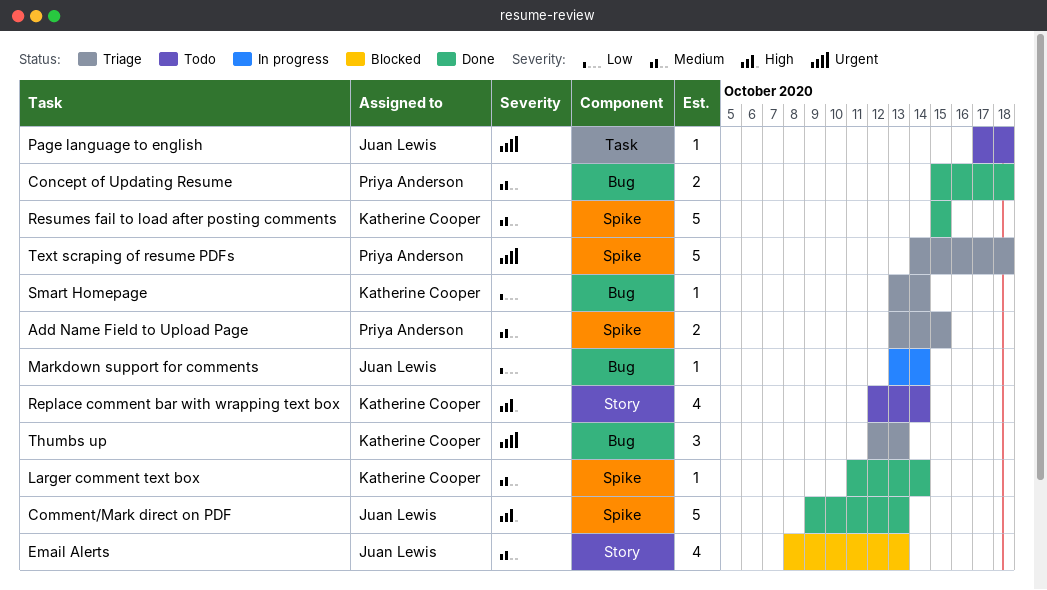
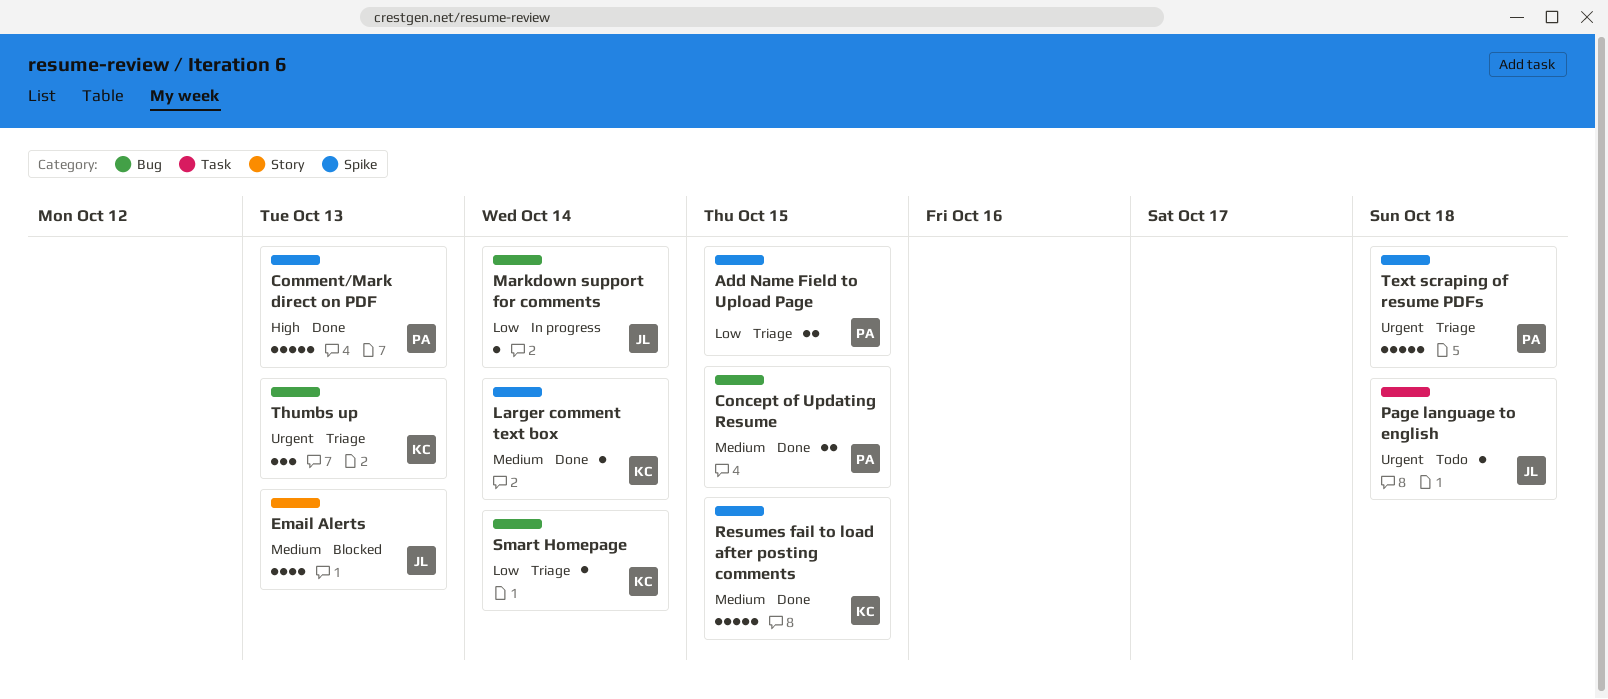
Add Name Field to Upload Page, priority: Medium -> Low
Comment/Mark direct on PDF, owner: Juan Lewis -> Priya Anderson
Concept of Updating Resume, due: Oct 18 -> Oct 15
Replace comment bar with wrapping text box: present -> none

